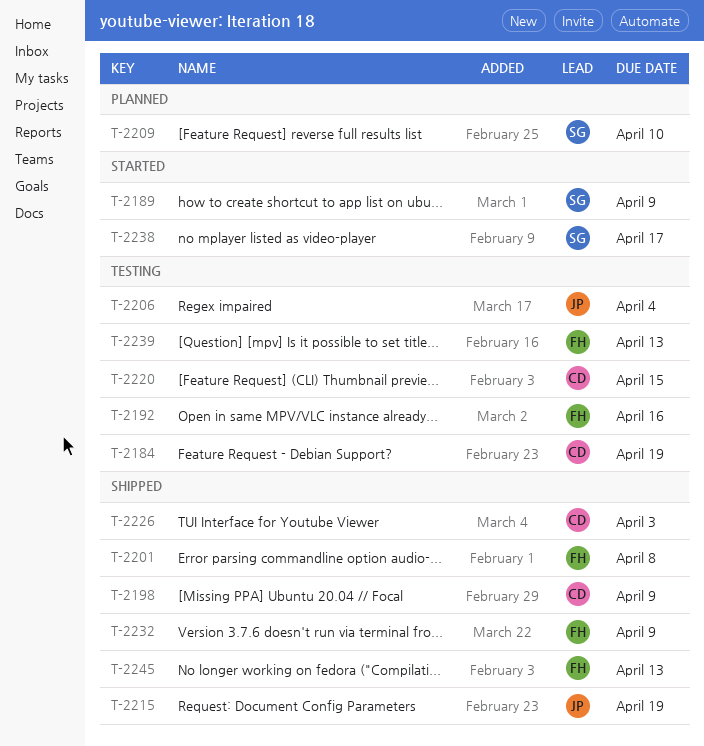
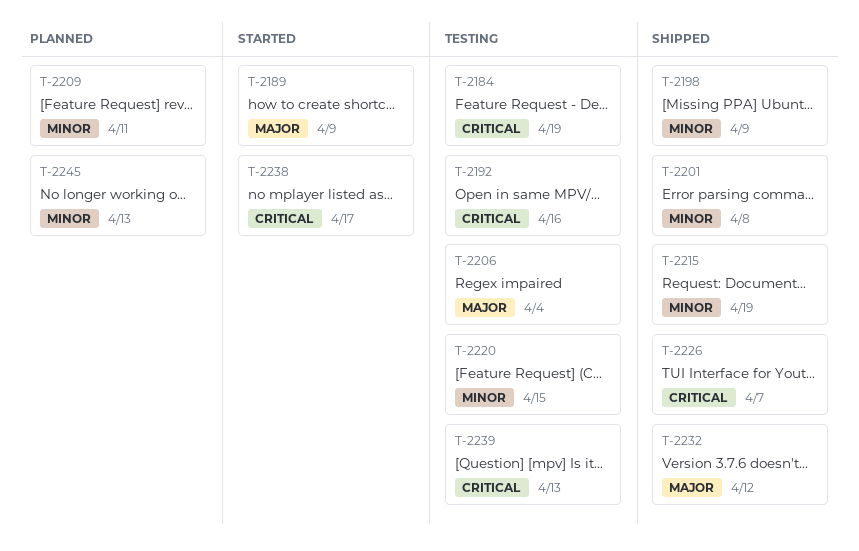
T-2209, due: Apr 10 -> Apr 11
T-2226, due: Apr 3 -> Apr 7
T-2232, due: Apr 9 -> Apr 12
T-2245, status: Shipped -> Planned

